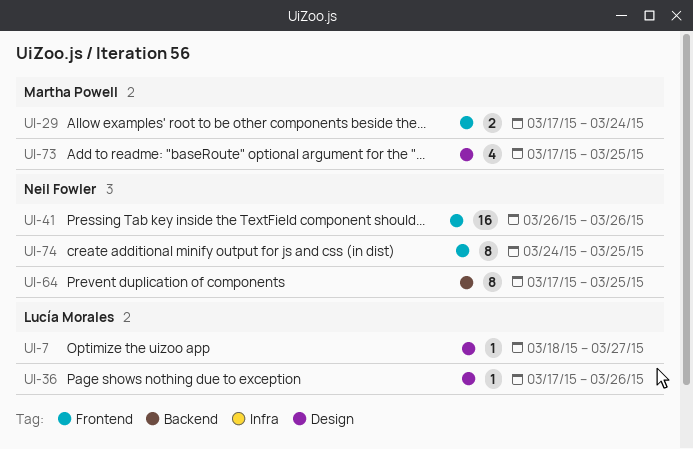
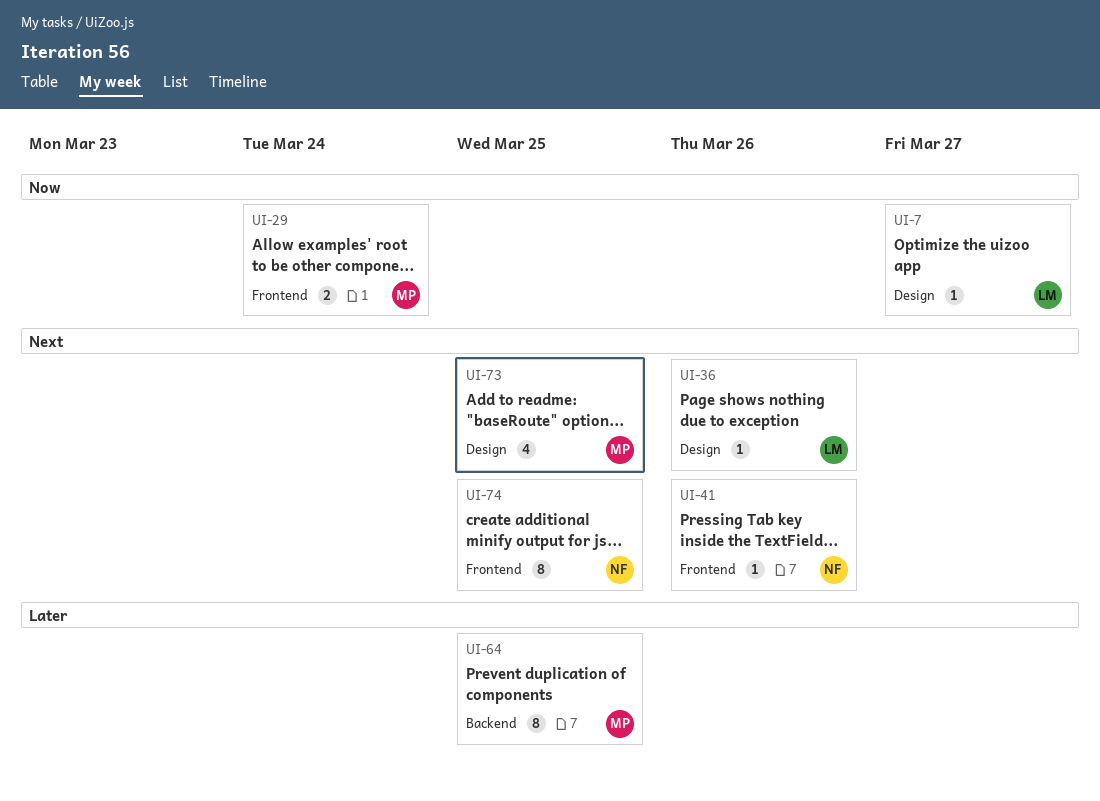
UI-41, estimate: 16 -> 1
UI-64, owner: Neil Fowler -> Martha Powell

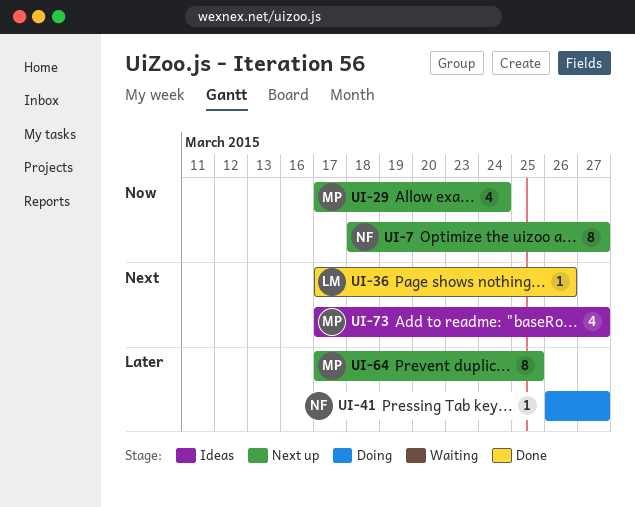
UI-7, owner: LM -> NF
UI-7, estimate: 1 -> 8
UI-29, estimate: 2 -> 4
UI-41, priority: Next -> Later
UI-41, due: Mar 26 -> Mar 27
UI-73, due: Mar 25 -> Mar 27
UI-74: present -> none

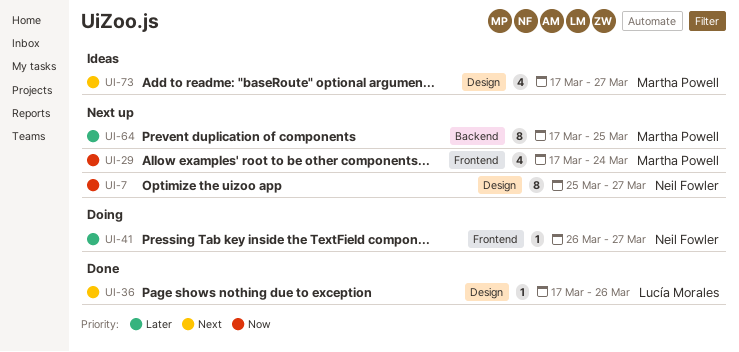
UI-7, start: Mar 18 -> Mar 25

